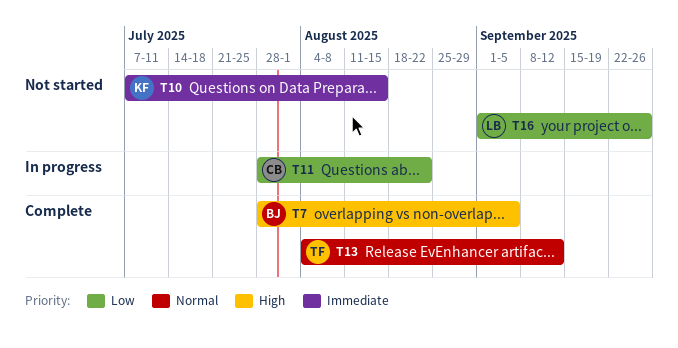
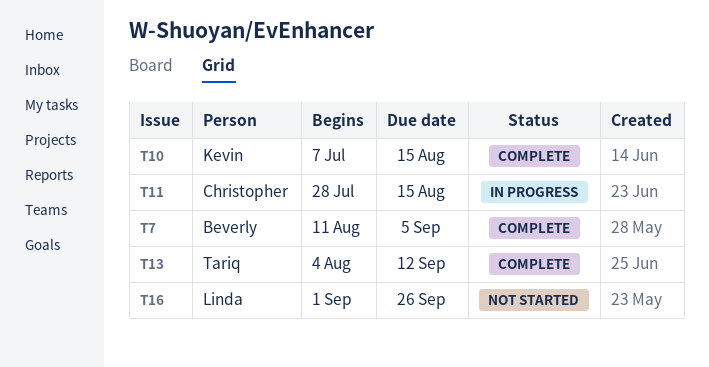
T7, start: Jul 28 -> Aug 11
T10, status: Not started -> Complete
T11, due: Aug 22 -> Aug 15

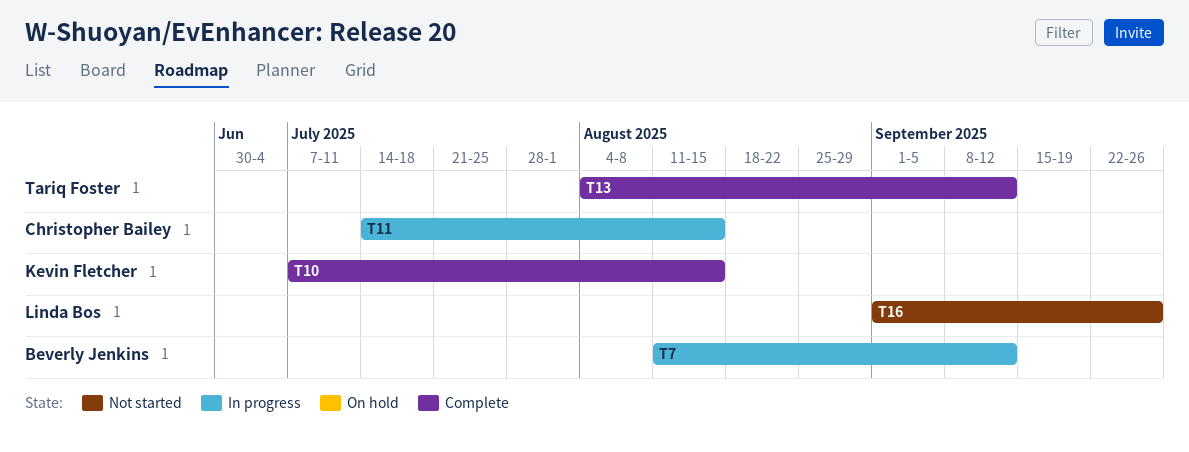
T7, status: Complete -> In progress
T7, due: Sep 5 -> Sep 12
T11, start: Jul 28 -> Jul 14

